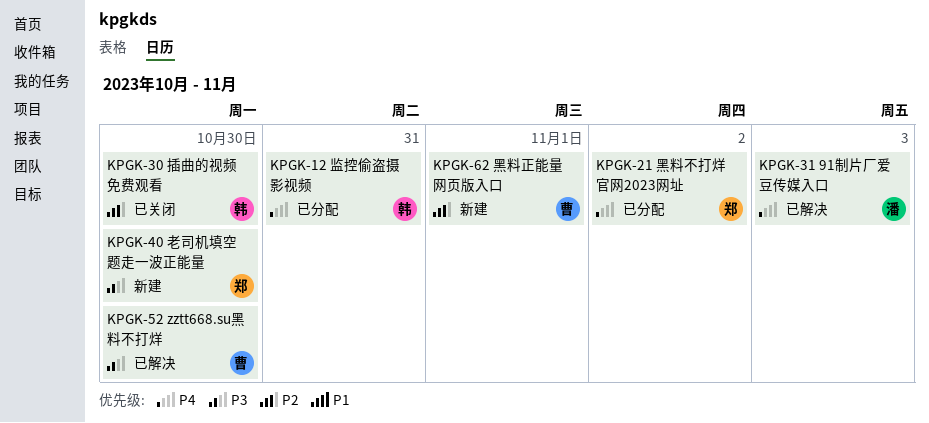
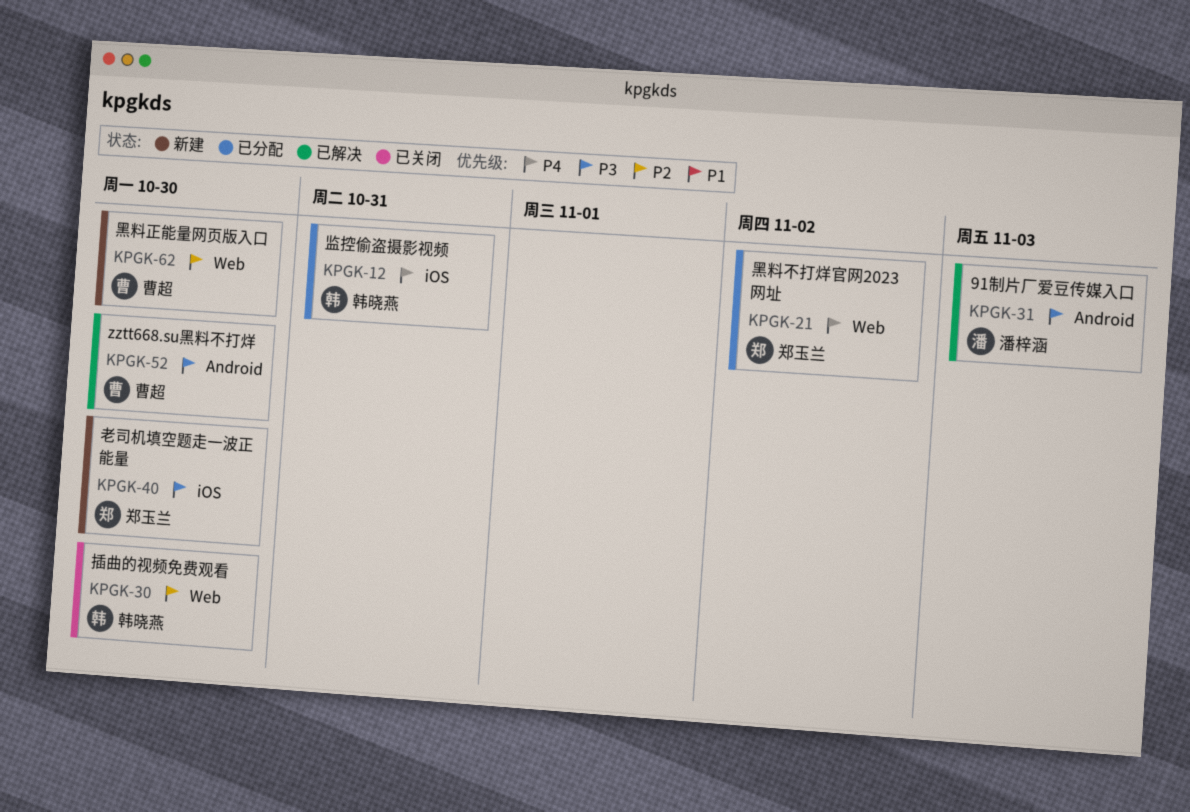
KPGK-31, priority: P4 -> P3
KPGK-62, due: Nov 1 -> Oct 30

